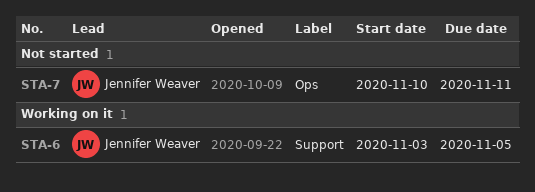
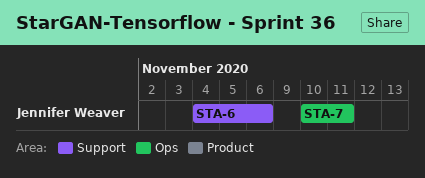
STA-6, start: Nov 3 -> Nov 4
STA-6, due: Nov 5 -> Nov 6

